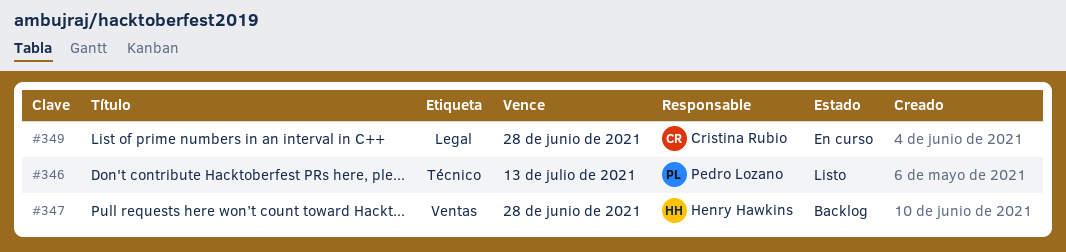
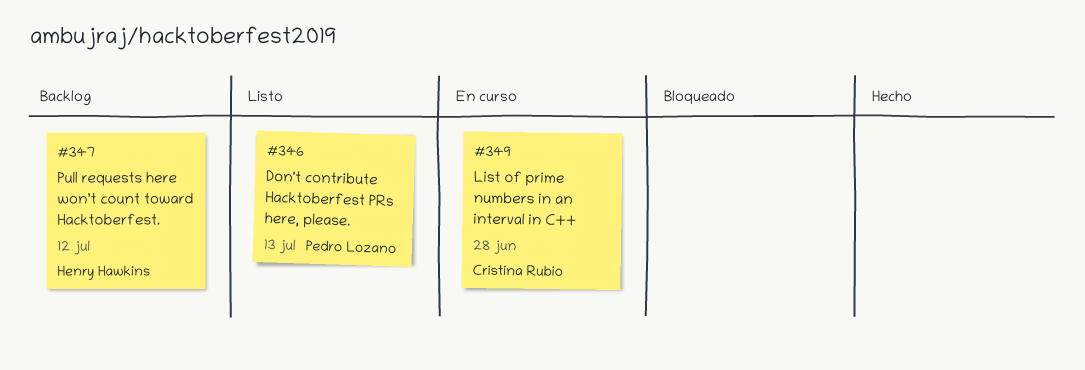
#347, due: Jun 28 -> Jul 12

